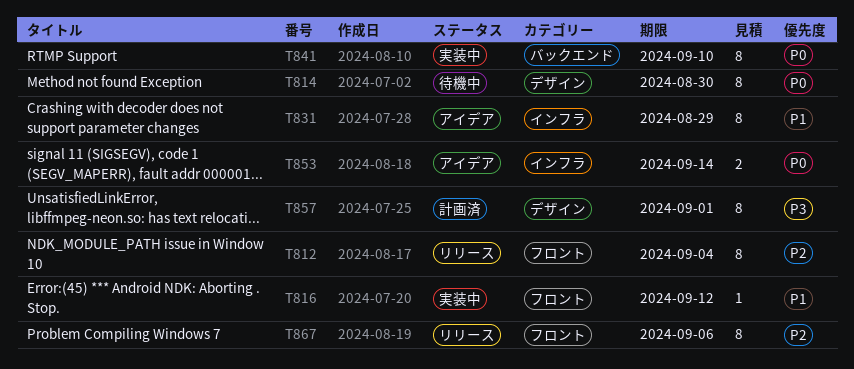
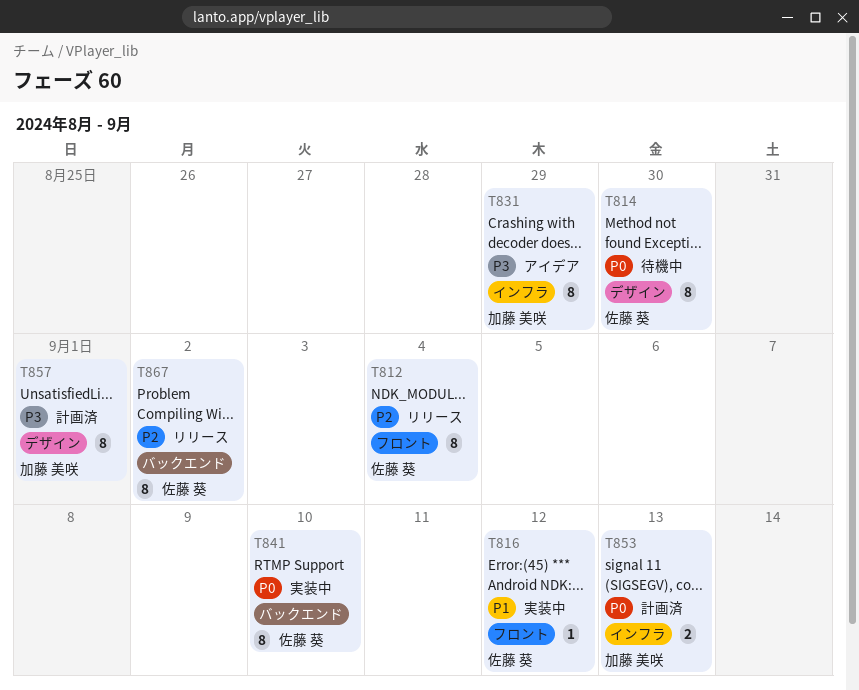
T831, priority: P1 -> P3
T853, status: アイデア -> 計画済
T853, due: Sep 14 -> Sep 13
T867, label: フロント -> バックエンド
T867, due: Sep 6 -> Sep 2

